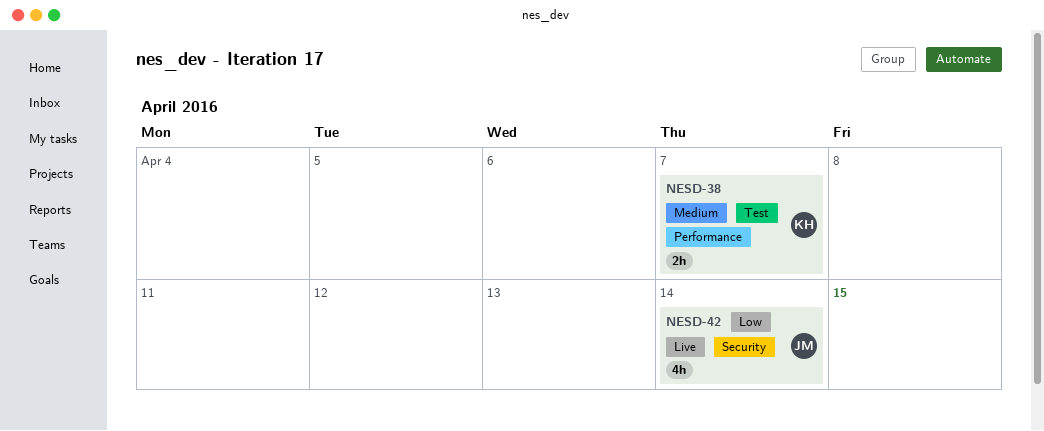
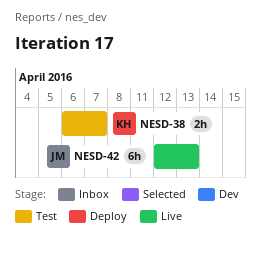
NESD-42, estimate: 4h -> 6h
NESD-42, due: Apr 14 -> Apr 13

